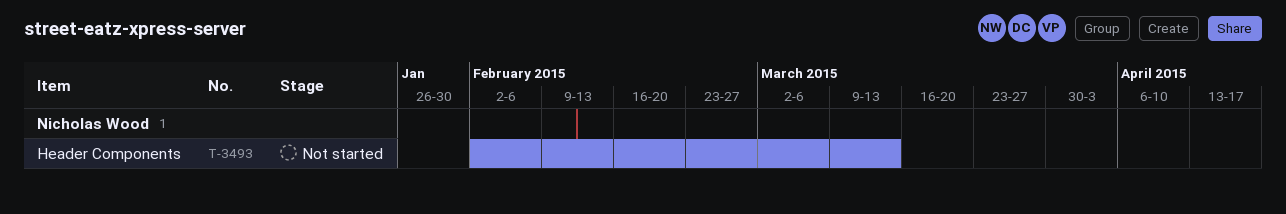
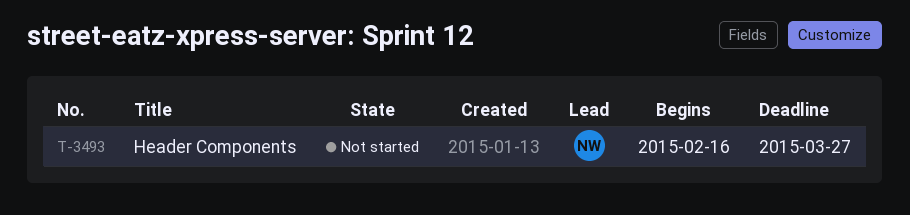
T-3493, start: Feb 2 -> Feb 16
T-3493, due: Mar 13 -> Mar 27

